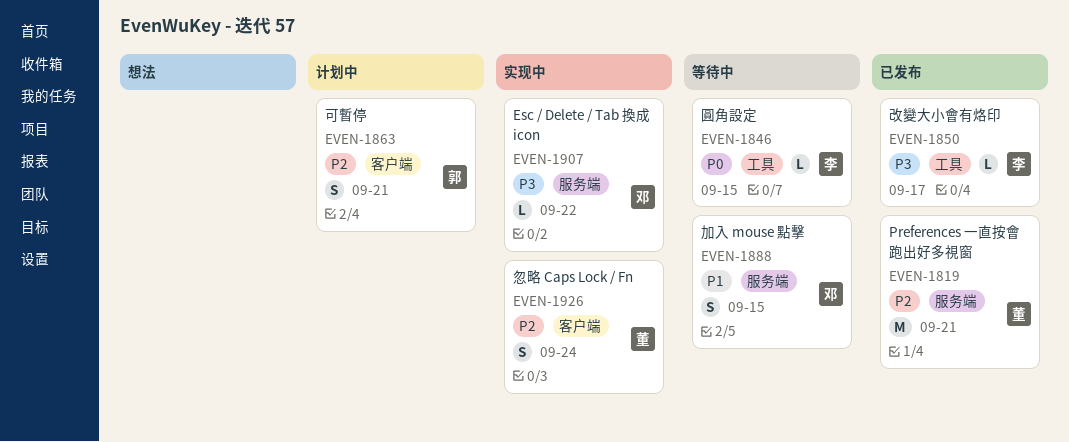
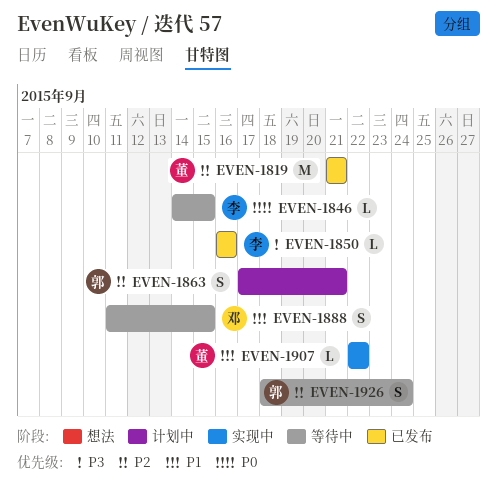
EVEN-1850, due: Sep 17 -> Sep 16
EVEN-1907, owner: 邓 -> 董
EVEN-1907, priority: P3 -> P1
EVEN-1926, status: 实现中 -> 等待中
EVEN-1926, owner: 董 -> 郭

